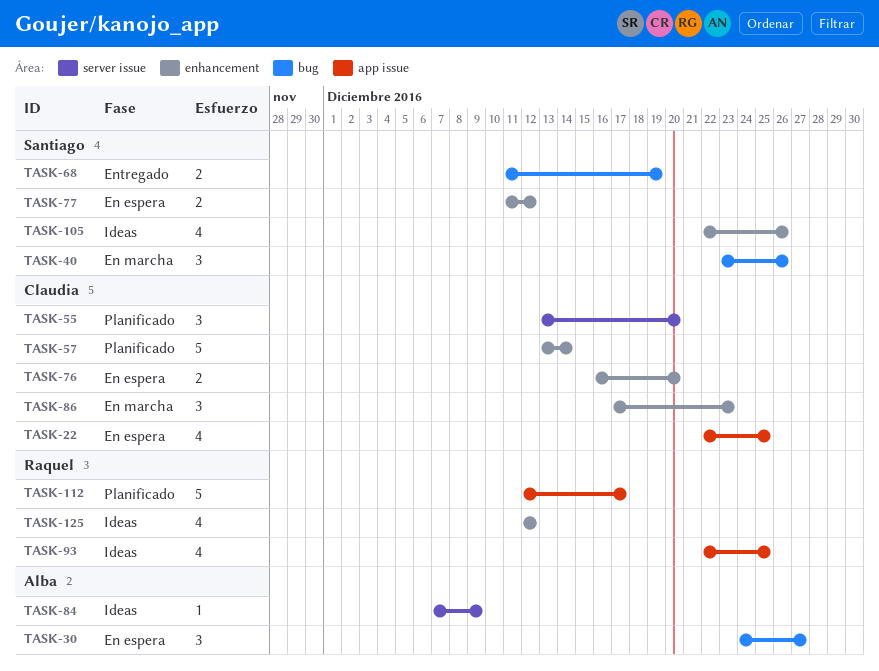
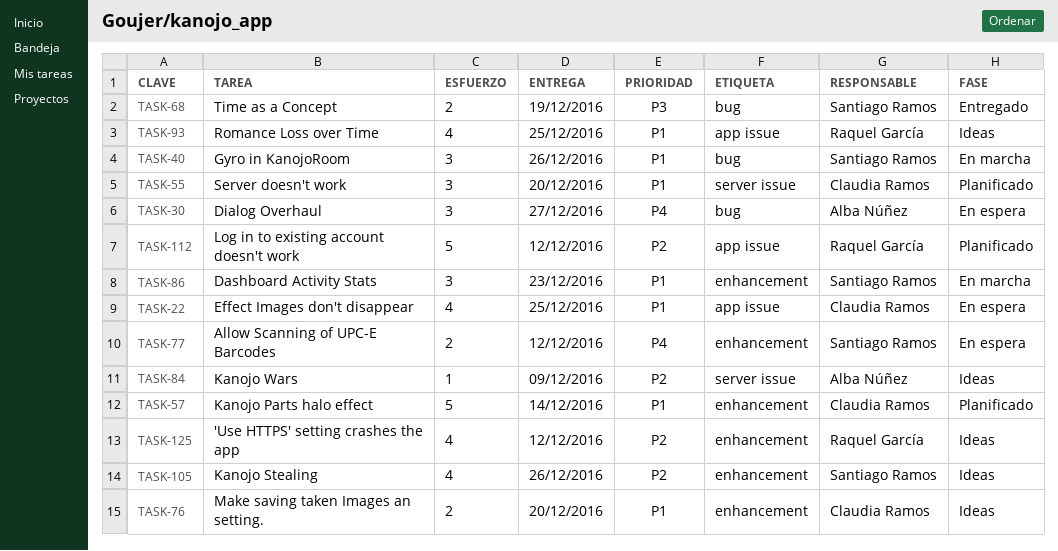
TASK-76, status: En espera -> Ideas
TASK-86, owner: Claudia Ramos -> Santiago Ramos
TASK-112, due: Dec 17 -> Dec 12

